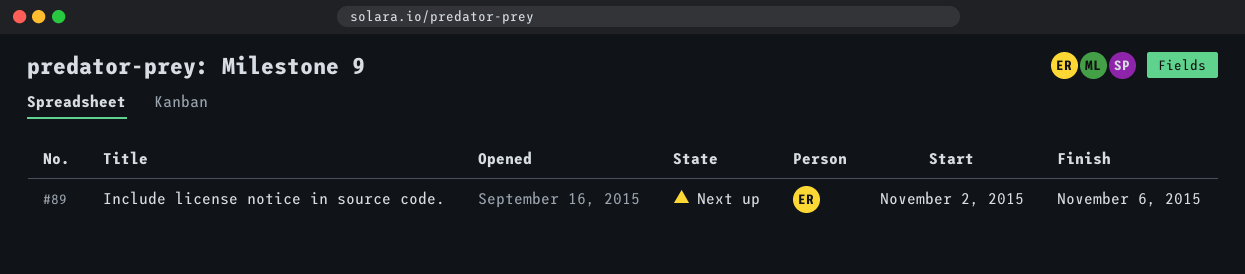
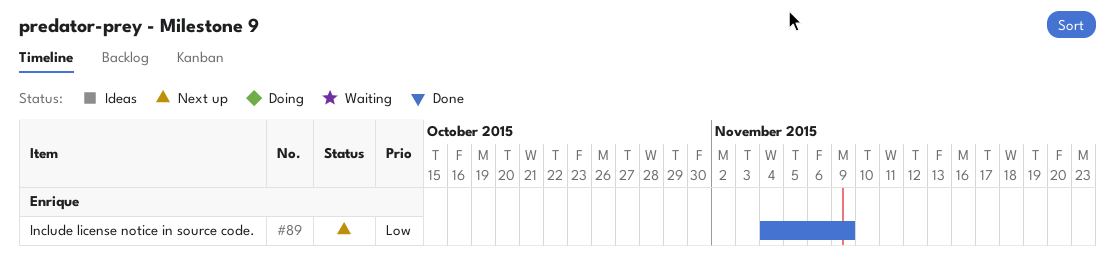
#89, start: Nov 2 -> Nov 4
#89, due: Nov 6 -> Nov 9

